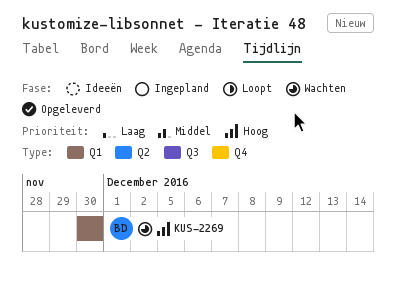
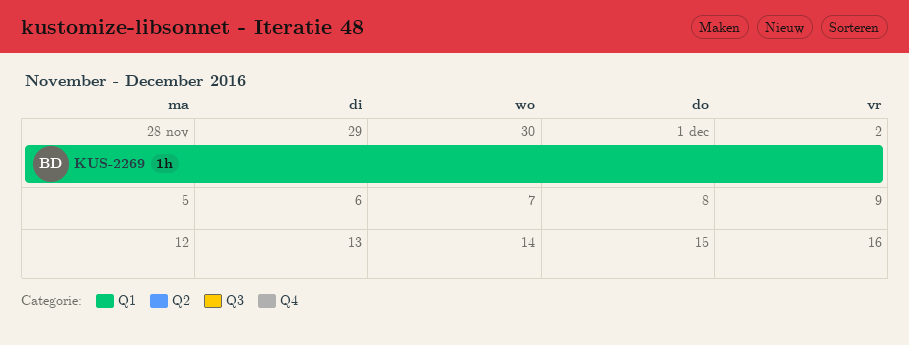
KUS-2269, start: Nov 30 -> Nov 28
KUS-2269, due: Nov 30 -> Dec 2

